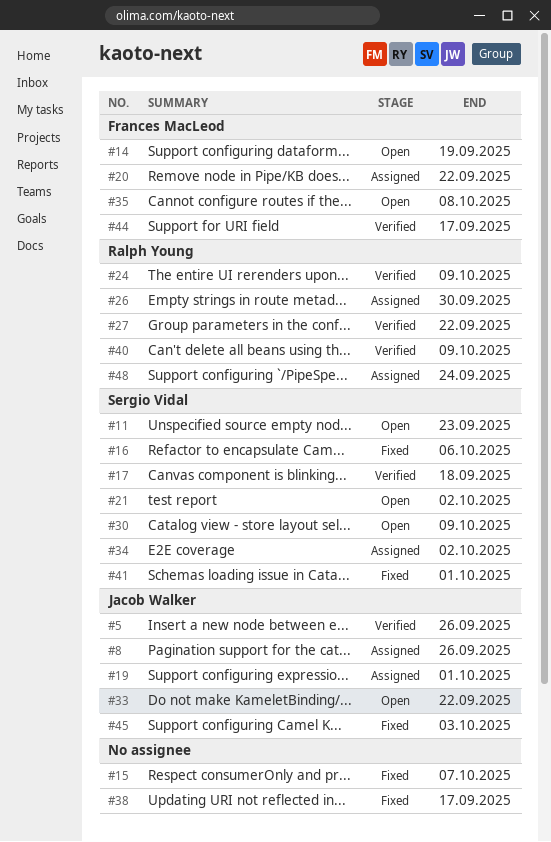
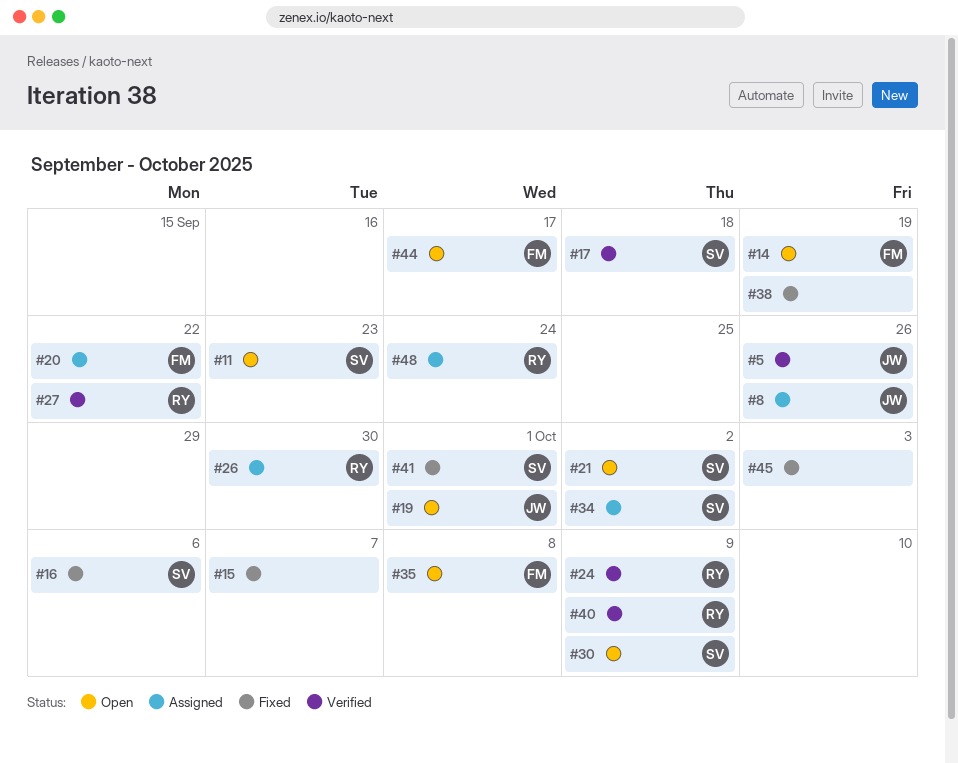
#19, status: Assigned -> Open
#33: present -> none
#38, due: Sep 17 -> Sep 19
#44, status: Verified -> Open
#45, owner: Jacob Walker -> none

